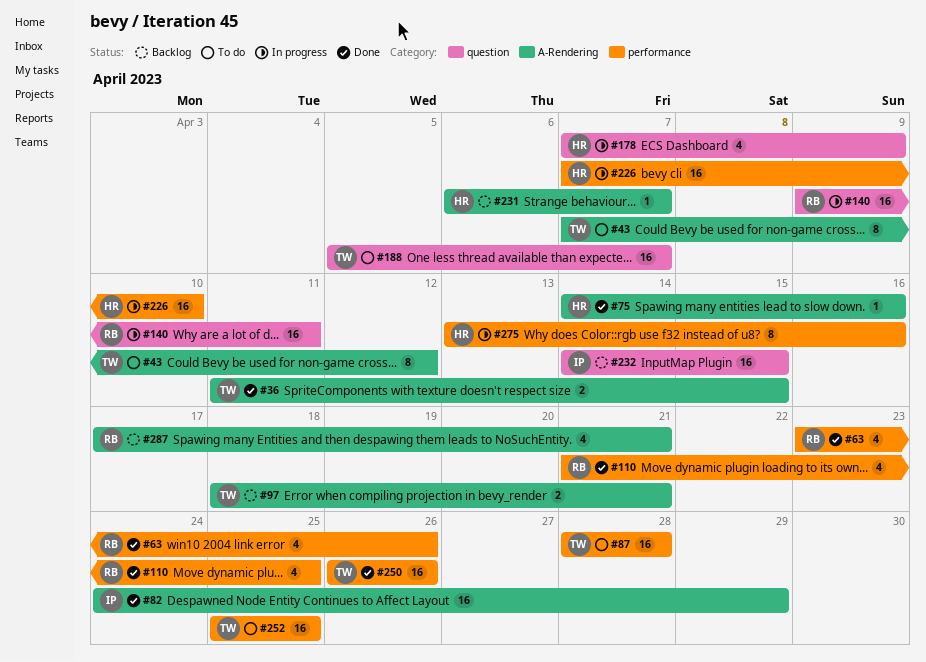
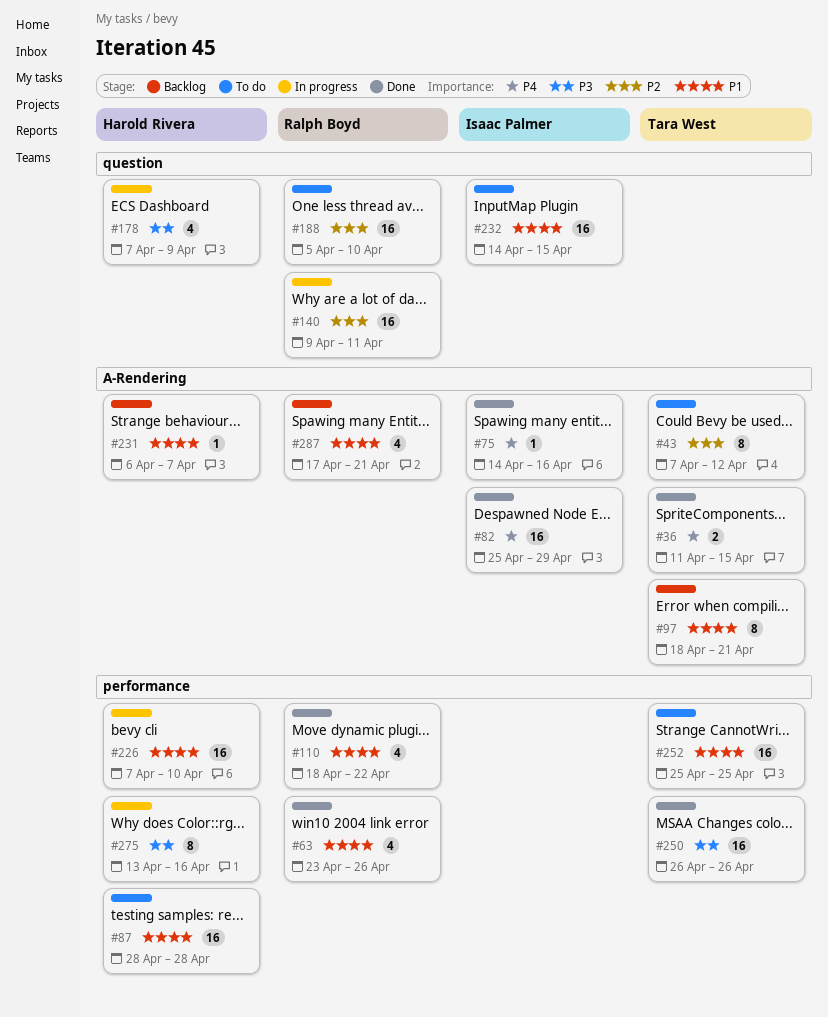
#75, owner: Harold Rivera -> Isaac Palmer
#82, start: Apr 24 -> Apr 25
#87, owner: Tara West -> Harold Rivera
#97, estimate: 2 -> 8
#110, start: Apr 21 -> Apr 18
#110, due: Apr 25 -> Apr 22
#188, owner: Tara West -> Ralph Boyd
#188, due: Apr 7 -> Apr 10
#232, status: Backlog -> To do

